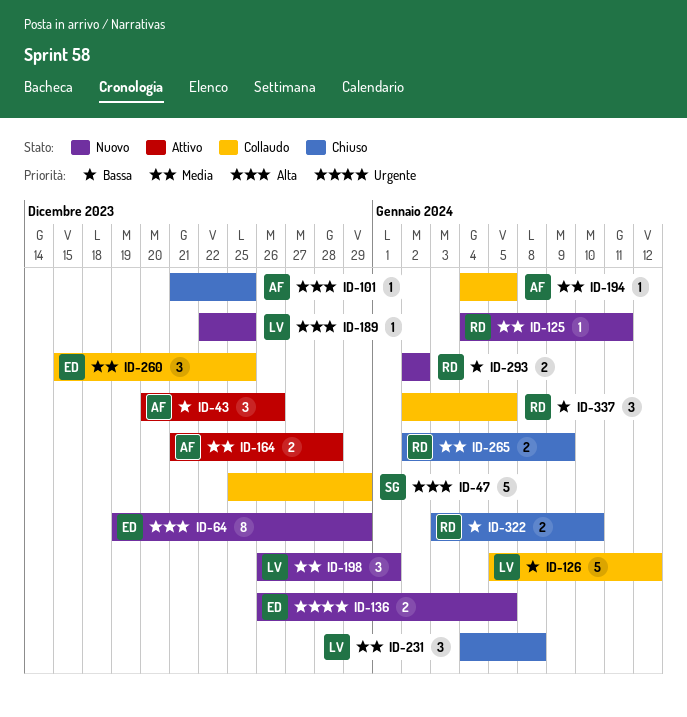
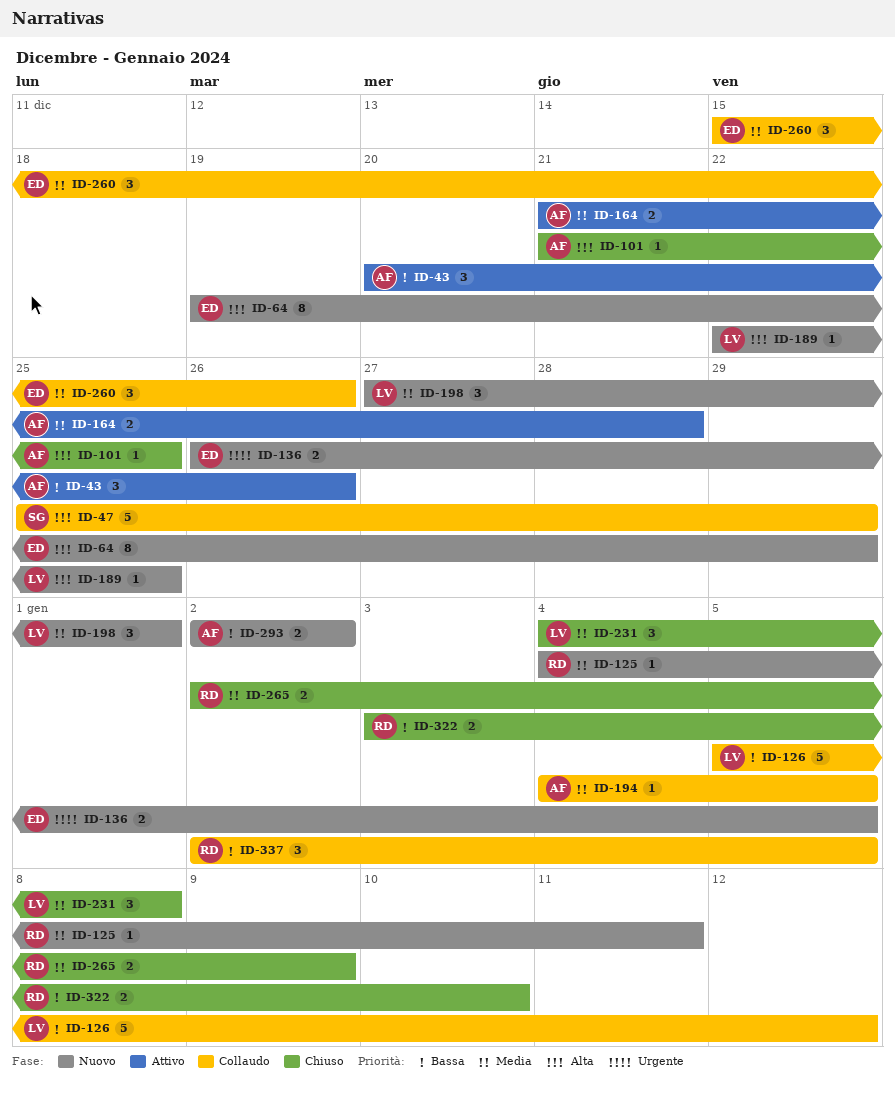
ID-198, start: Dec 26 -> Dec 27
ID-260, due: Dec 25 -> Dec 26
ID-293, owner: RD -> AF

